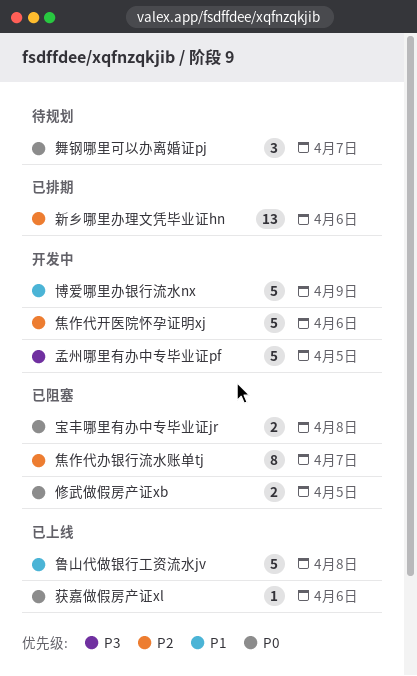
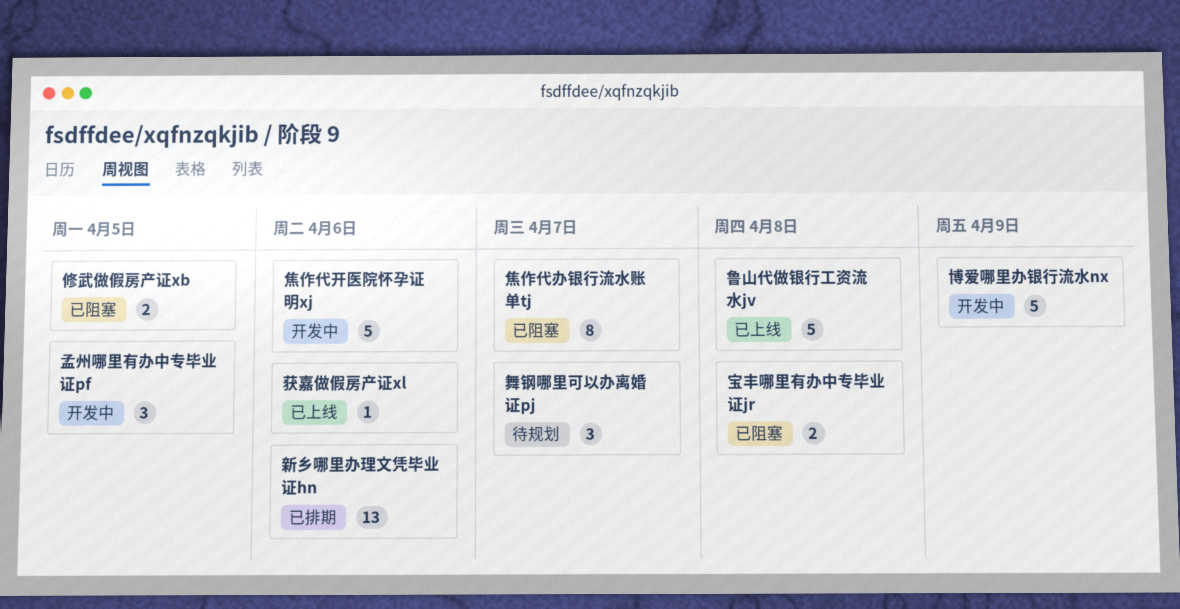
孟州哪里有办中专毕业证pf, estimate: 5 -> 3

